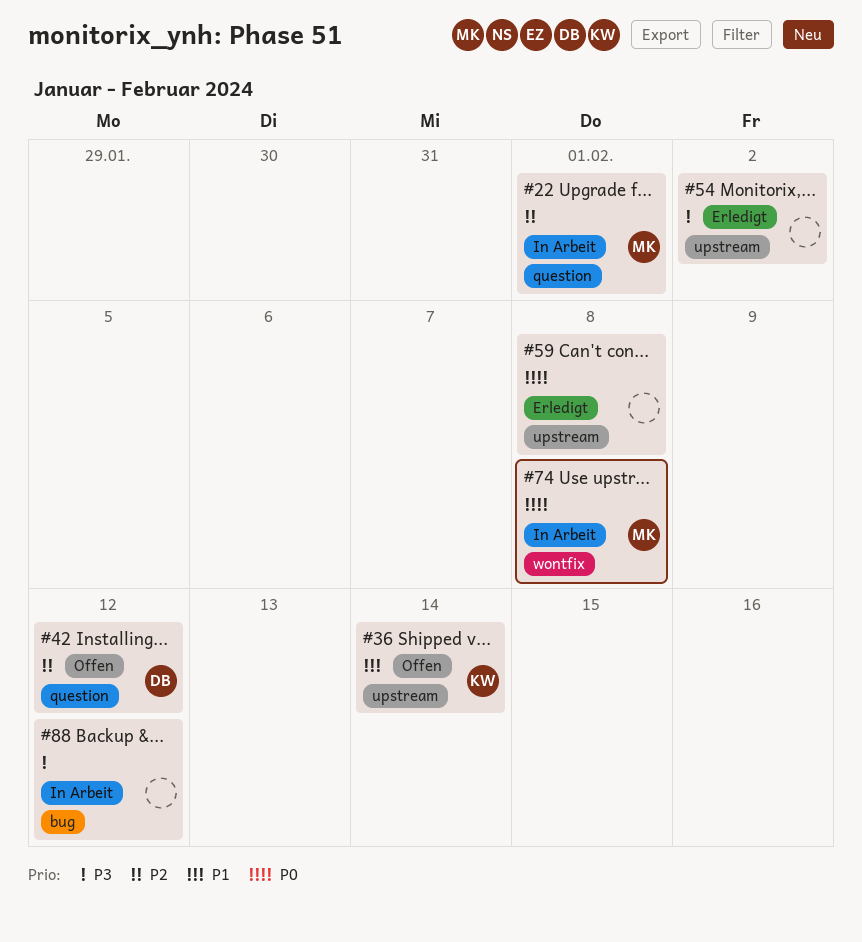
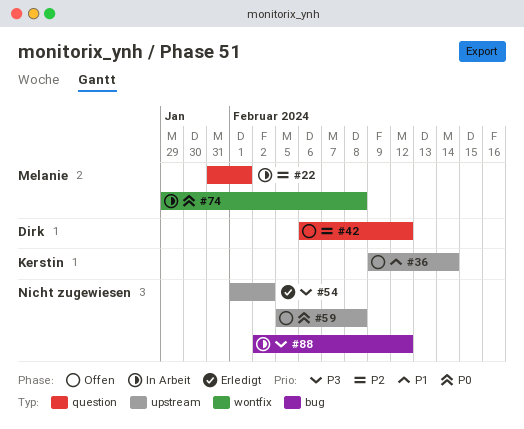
#59, status: Erledigt -> Offen

